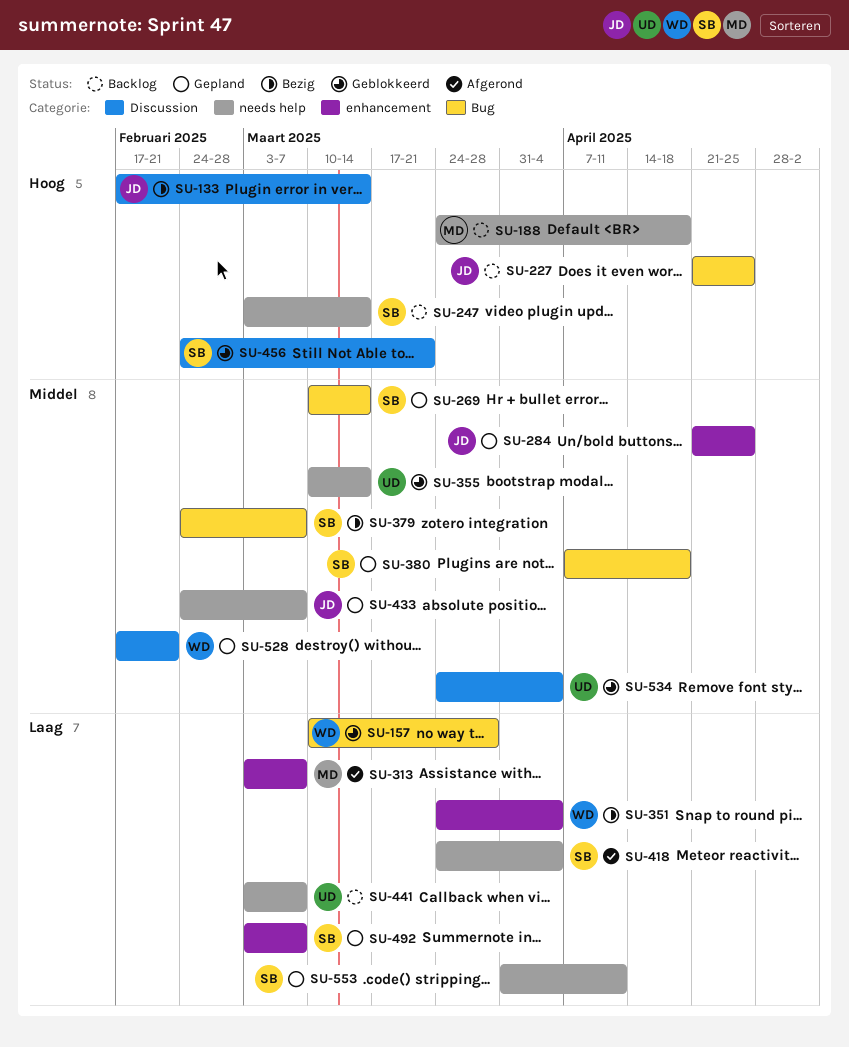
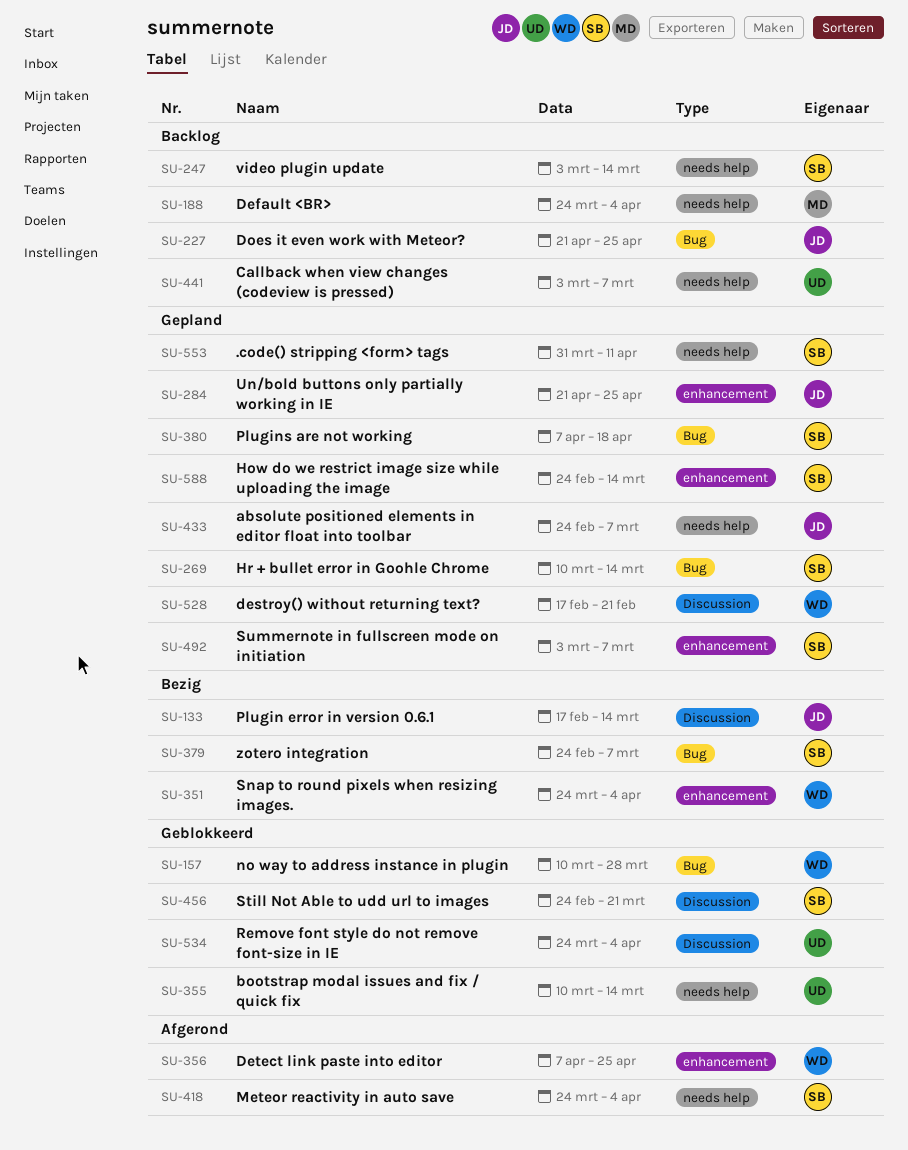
SU-188, due: Apr 18 -> Apr 4
SU-313: present -> none
SU-356: none -> present
SU-588: none -> present

